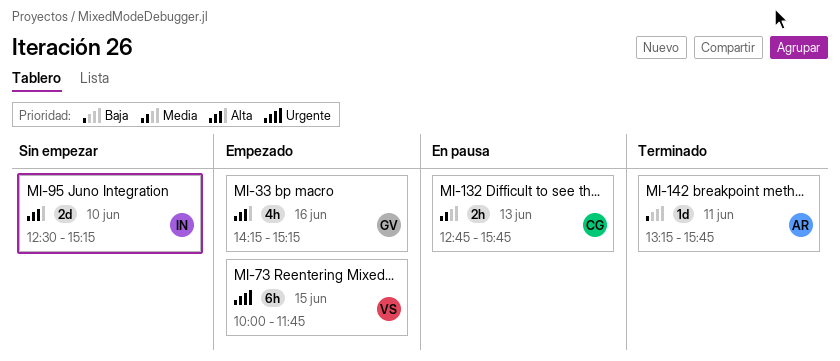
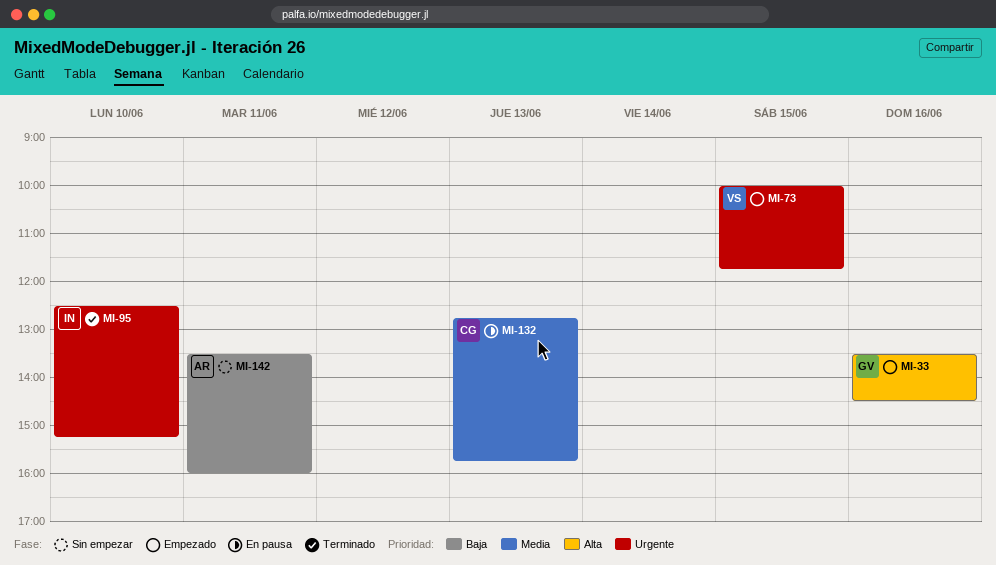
MI-33, begins: 14:15 -> 13:30
MI-33, ends: 15:15 -> 14:30
MI-95, status: Sin empezar -> Terminado
MI-95, priority: Alta -> Urgente
MI-142, status: Terminado -> Sin empezar
MI-142, begins: 13:15 -> 13:30
MI-142, ends: 15:45 -> 16:00

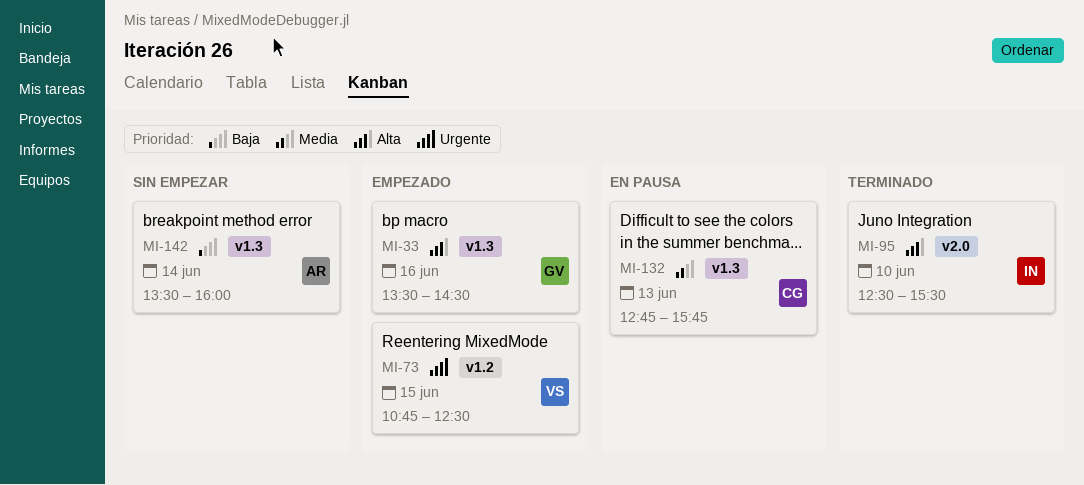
MI-73, begins: 10:00 -> 10:45
MI-73, ends: 11:45 -> 12:30
MI-95, priority: Urgente -> Alta
MI-95, ends: 15:15 -> 15:30
MI-142, day: Jun 11 -> Jun 14

